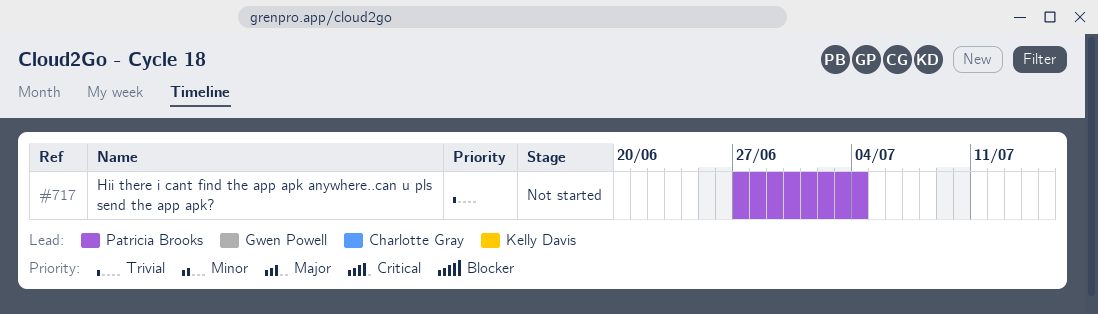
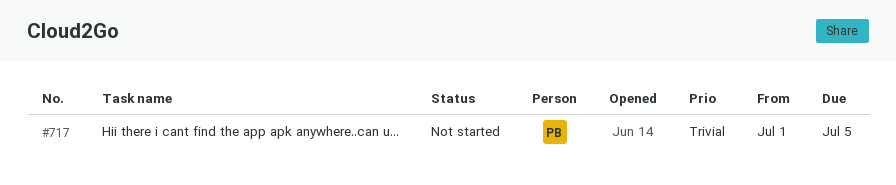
#717, start: Jun 27 -> Jul 1
#717, due: Jul 4 -> Jul 5

